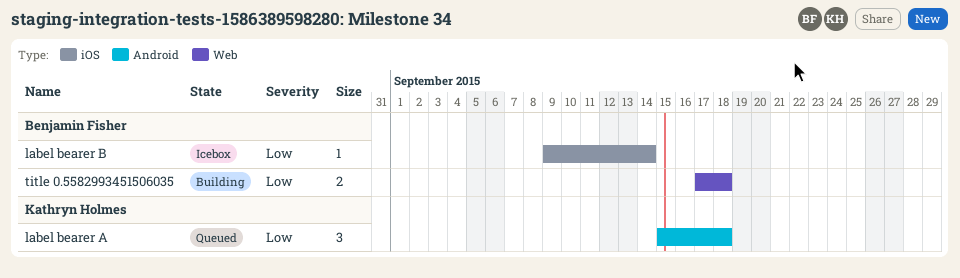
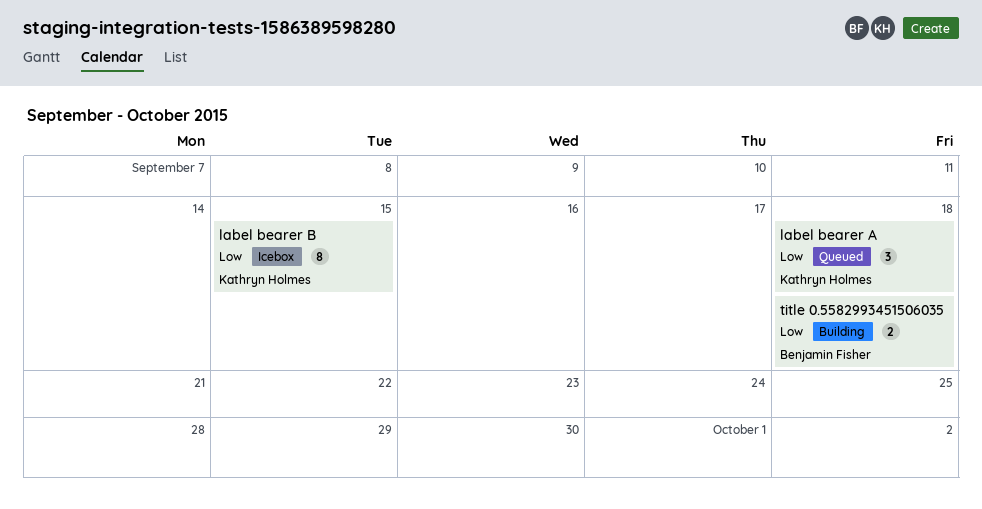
label bearer B, owner: Benjamin Fisher -> Kathryn Holmes
label bearer B, estimate: 1 -> 8
label bearer B, due: Sep 14 -> Sep 15

